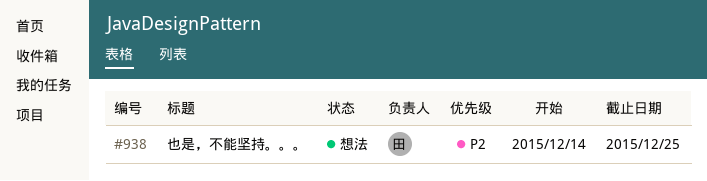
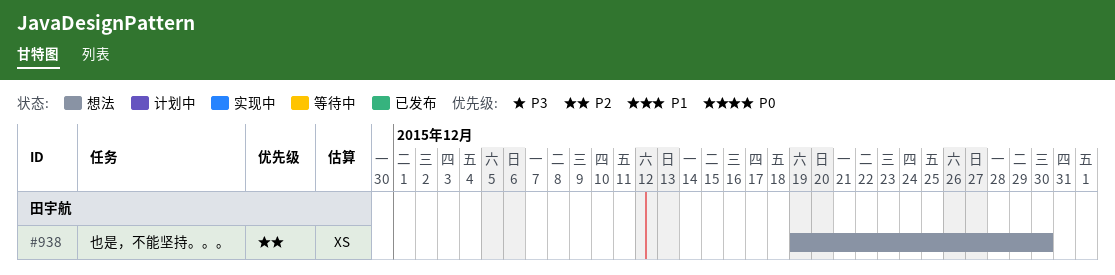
#938, start: Dec 14 -> Dec 19
#938, due: Dec 25 -> Dec 30

